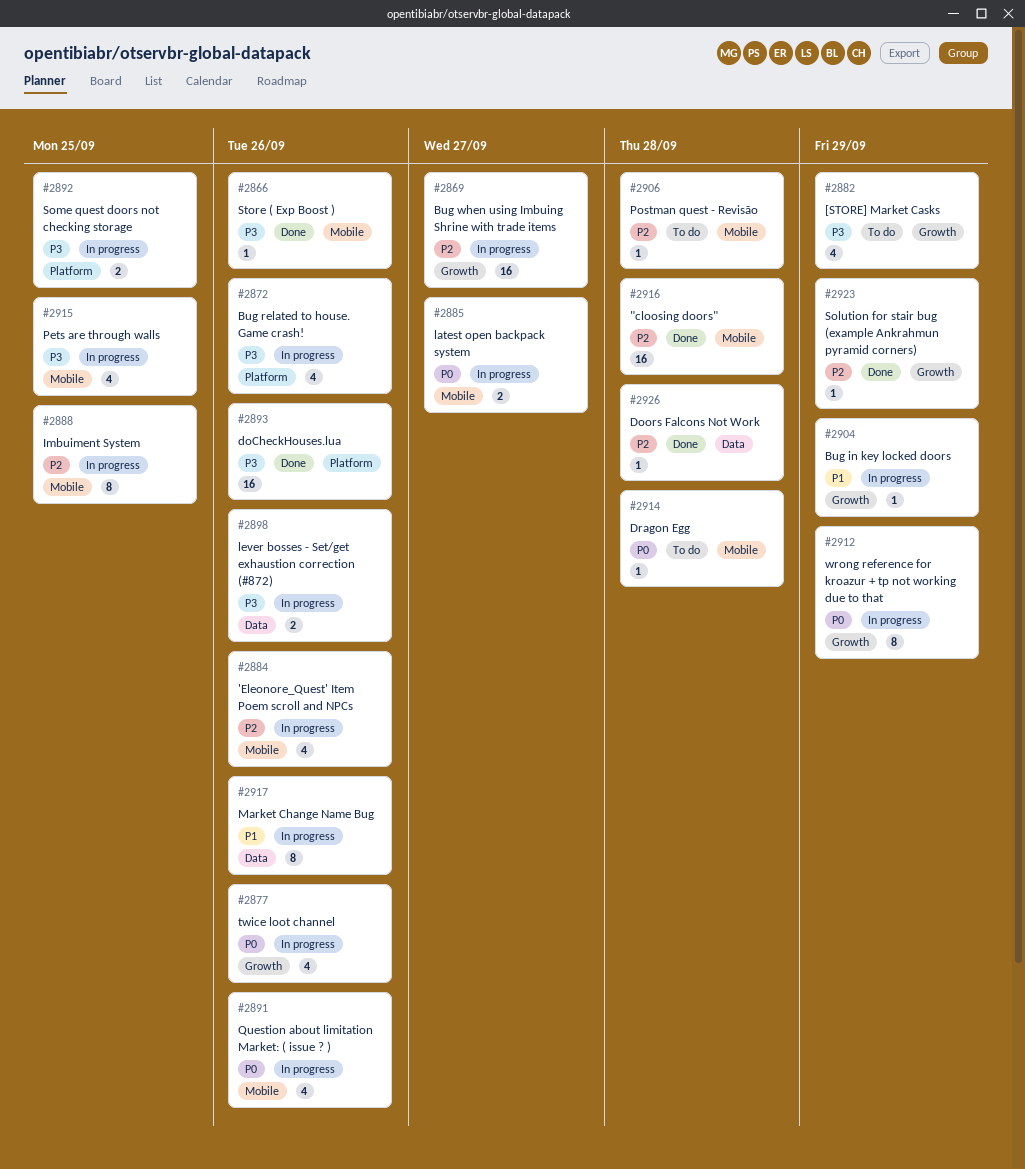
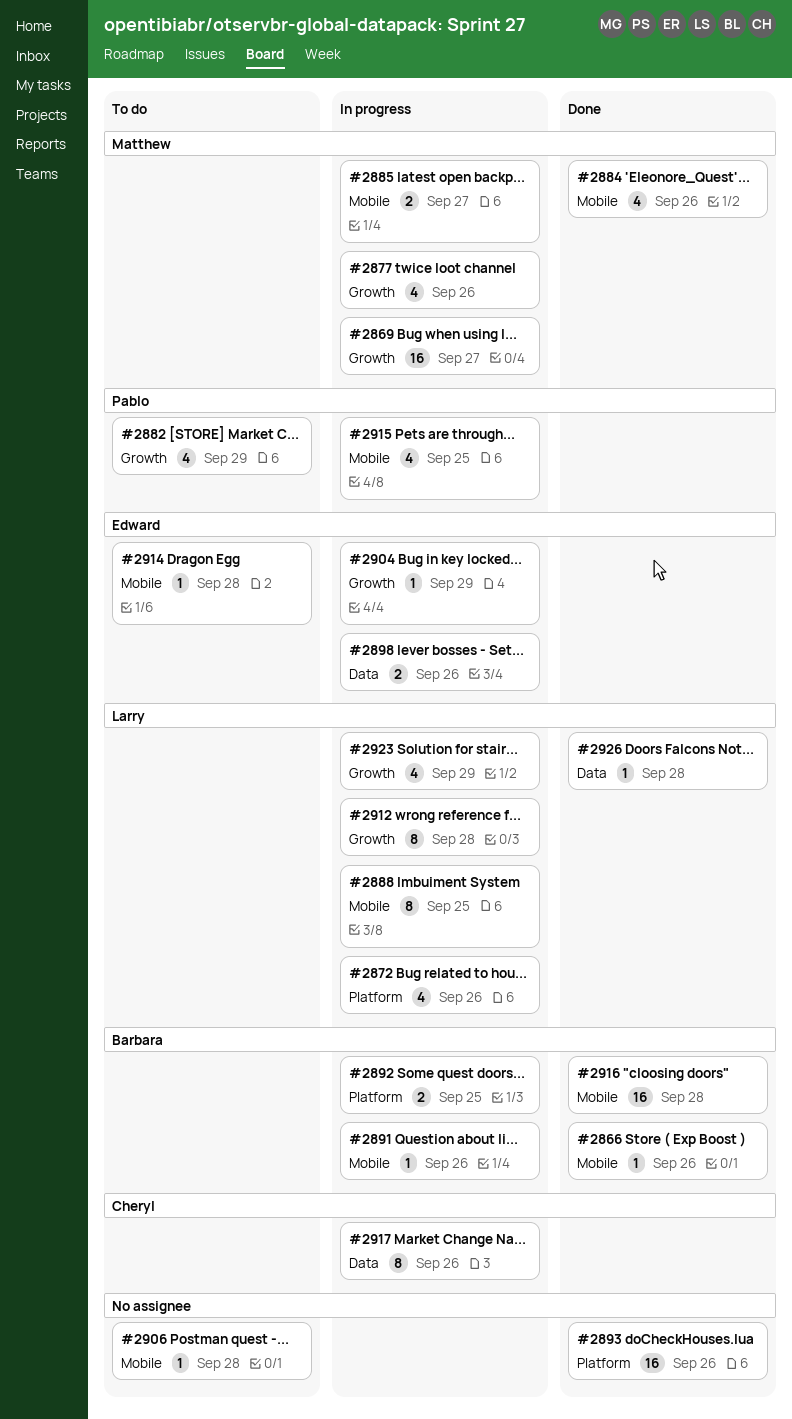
#2884, status: In progress -> Done
#2891, estimate: 4 -> 1
#2912, due: Sep 29 -> Sep 28
#2923, status: Done -> In progress
#2923, estimate: 1 -> 4

